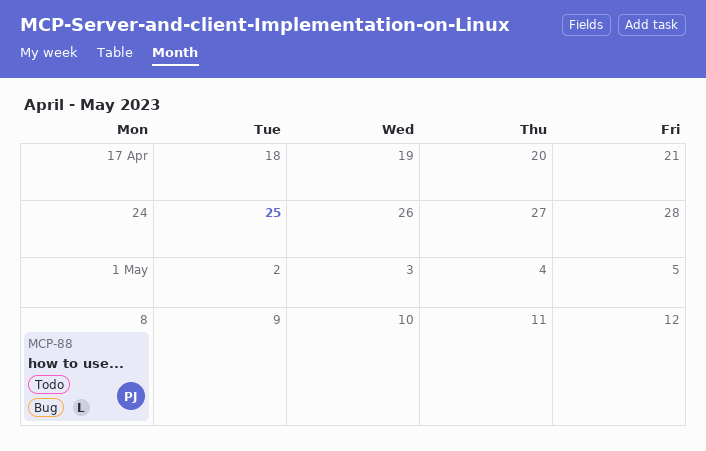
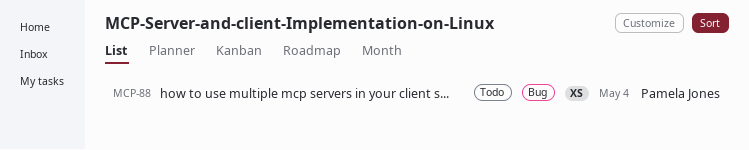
MCP-88, estimate: L -> XS
MCP-88, due: May 8 -> May 4

